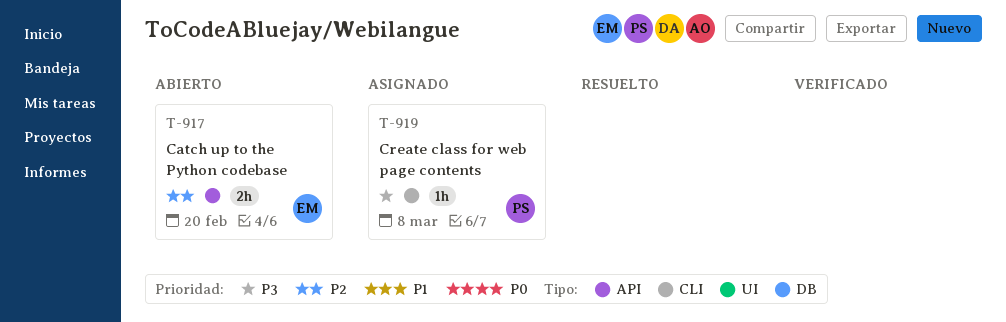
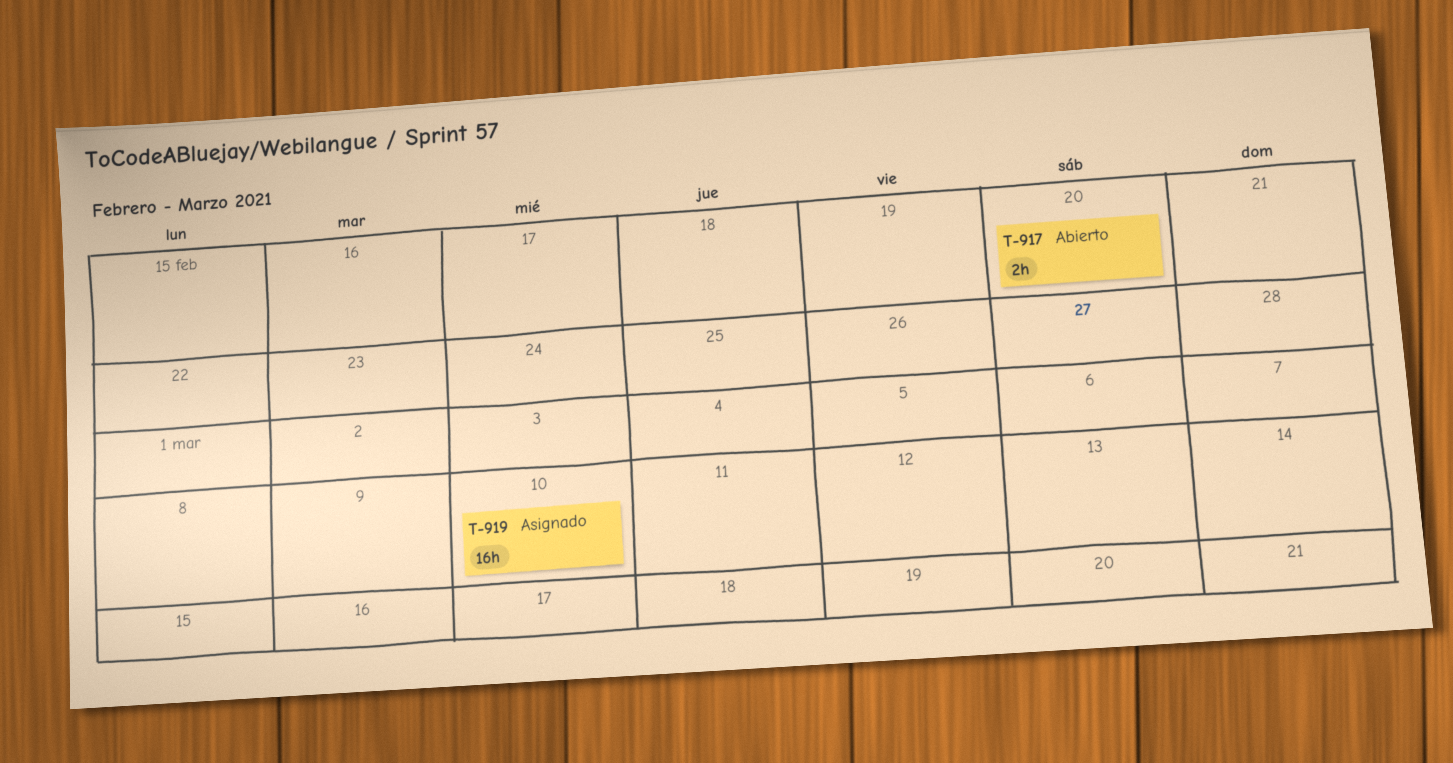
T-919, estimate: 1h -> 16h
T-919, due: Mar 8 -> Mar 10

